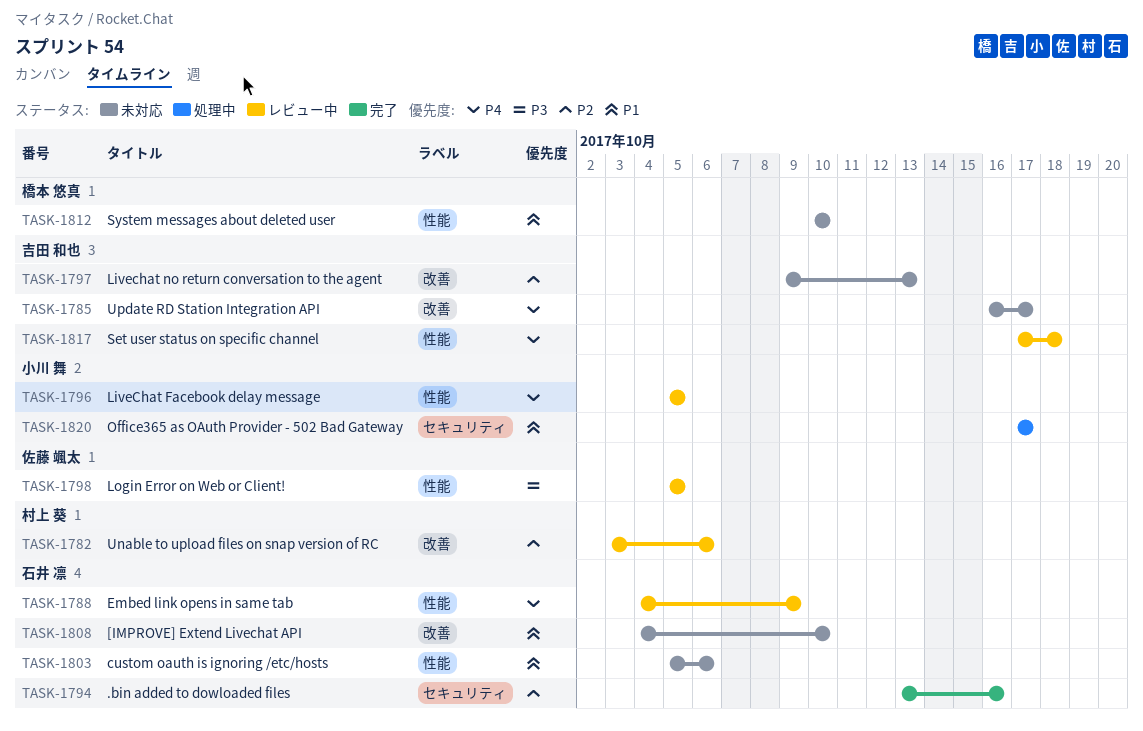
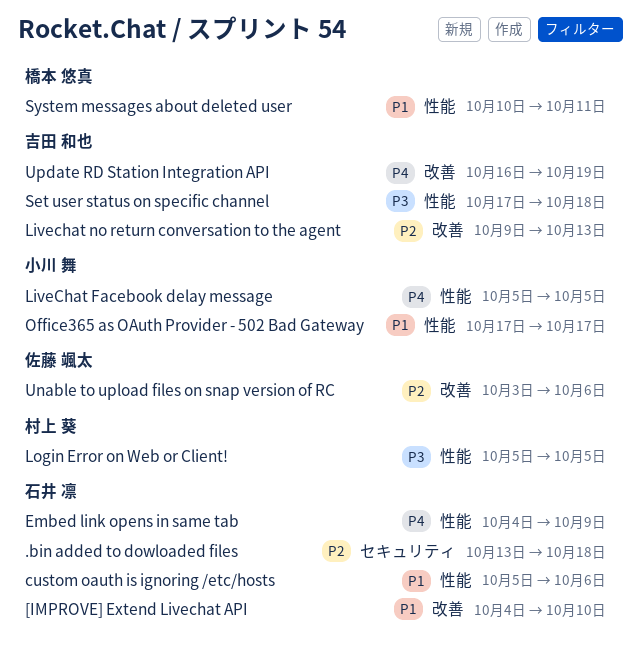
.bin added to dowloaded files, due: Oct 16 -> Oct 18
Login Error on Web or Client!, owner: 佐藤 颯太 -> 村上 葵
Office365 as OAuth Provider - 502 Bad Gateway, label: セキュリティ -> 性能
Set user status on specific channel, priority: P4 -> P3
System messages about deleted user, due: Oct 10 -> Oct 11
Unable to upload files on snap version of RC, owner: 村上 葵 -> 佐藤 颯太
Update RD Station Integration API, due: Oct 17 -> Oct 19

